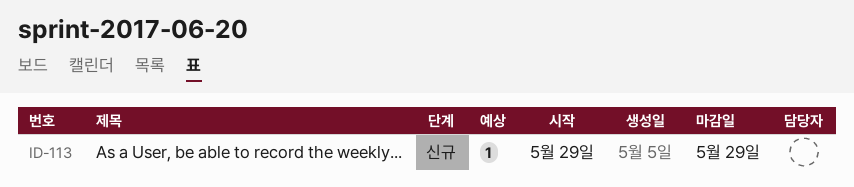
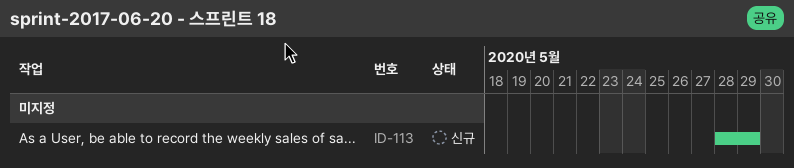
ID-113, start: May 29 -> May 28

